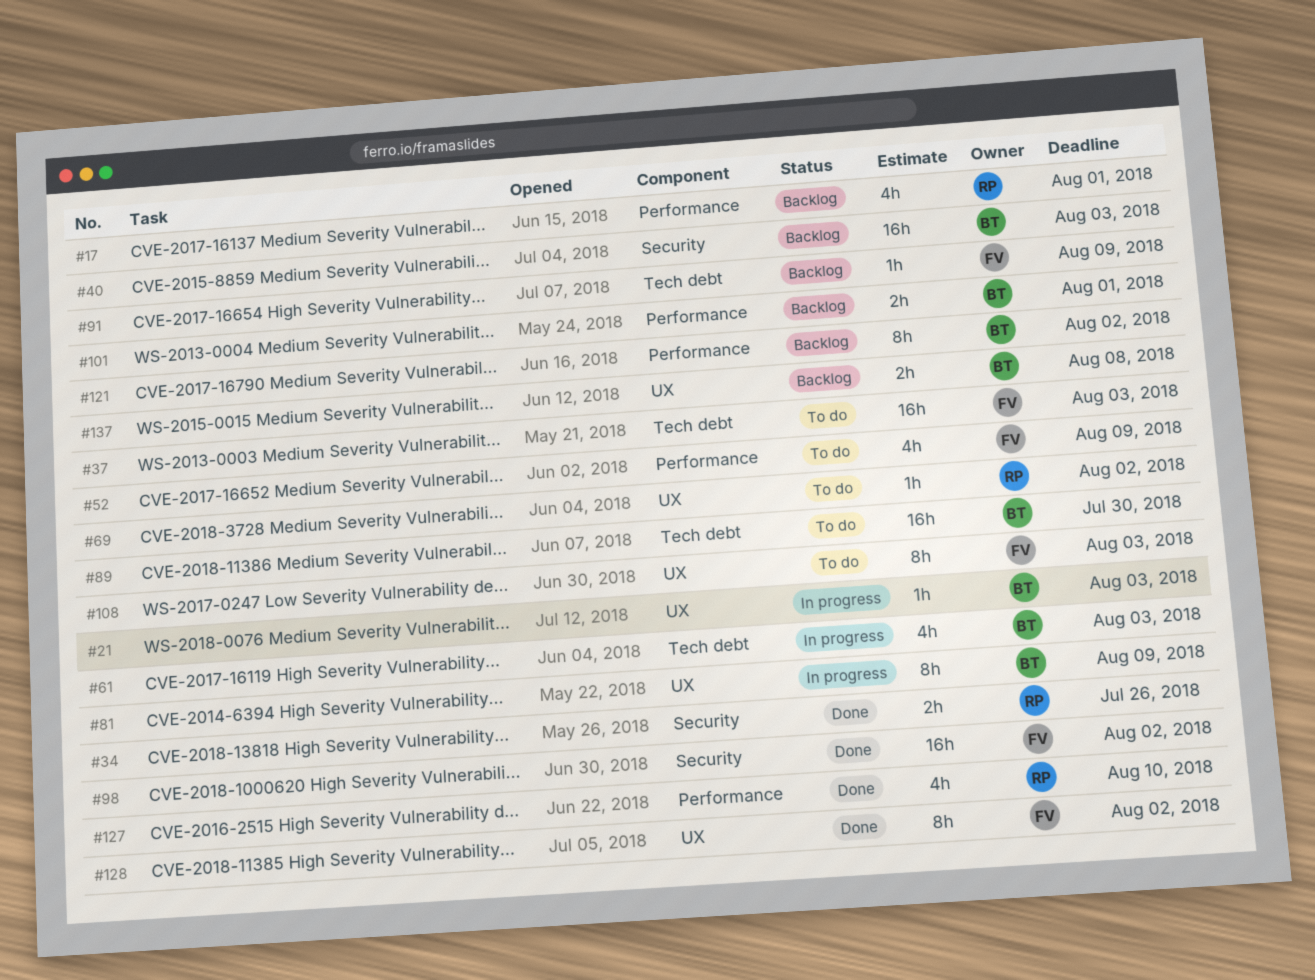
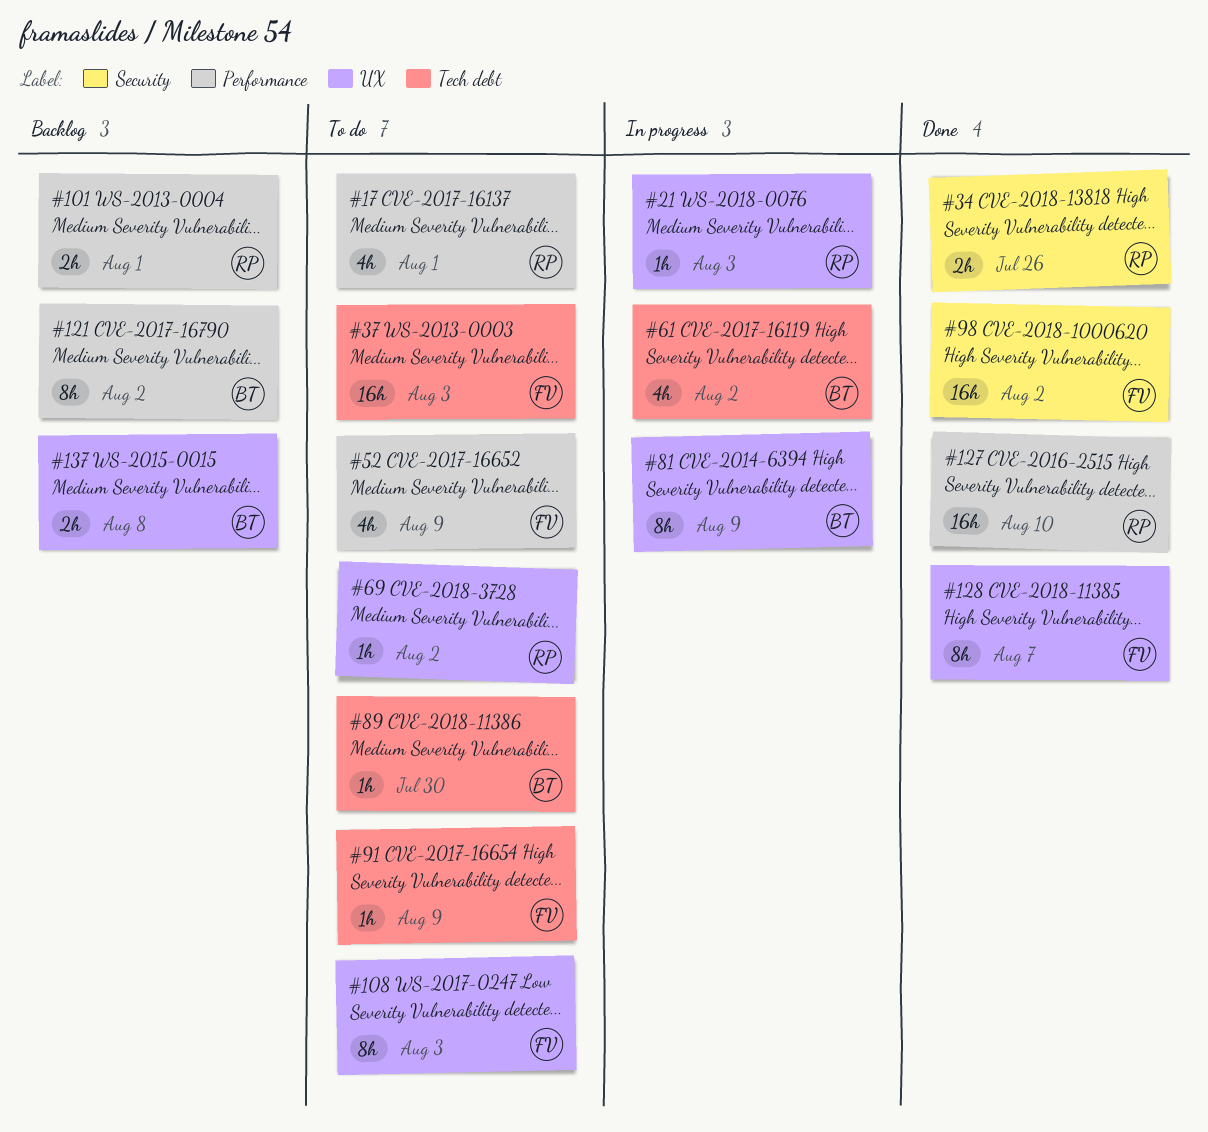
#17, status: Backlog -> To do
#21, owner: BT -> RP
#40: present -> none
#61, due: Aug 3 -> Aug 2
#89, estimate: 16h -> 1h
#91, status: Backlog -> To do
#101, owner: BT -> RP
#127, estimate: 4h -> 16h
#128, due: Aug 2 -> Aug 7

